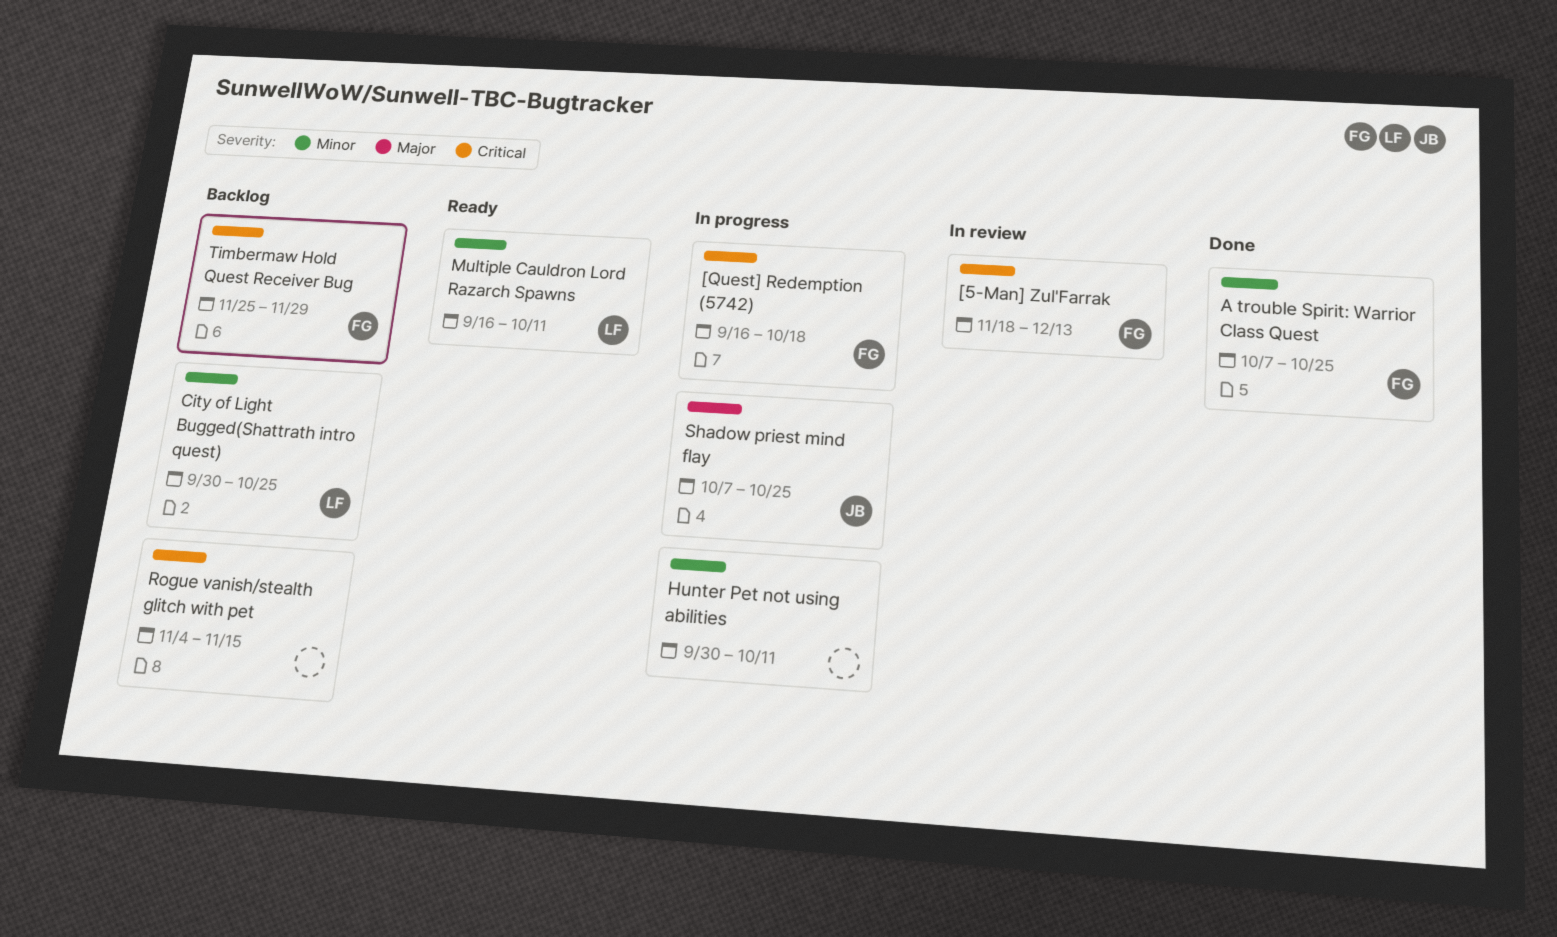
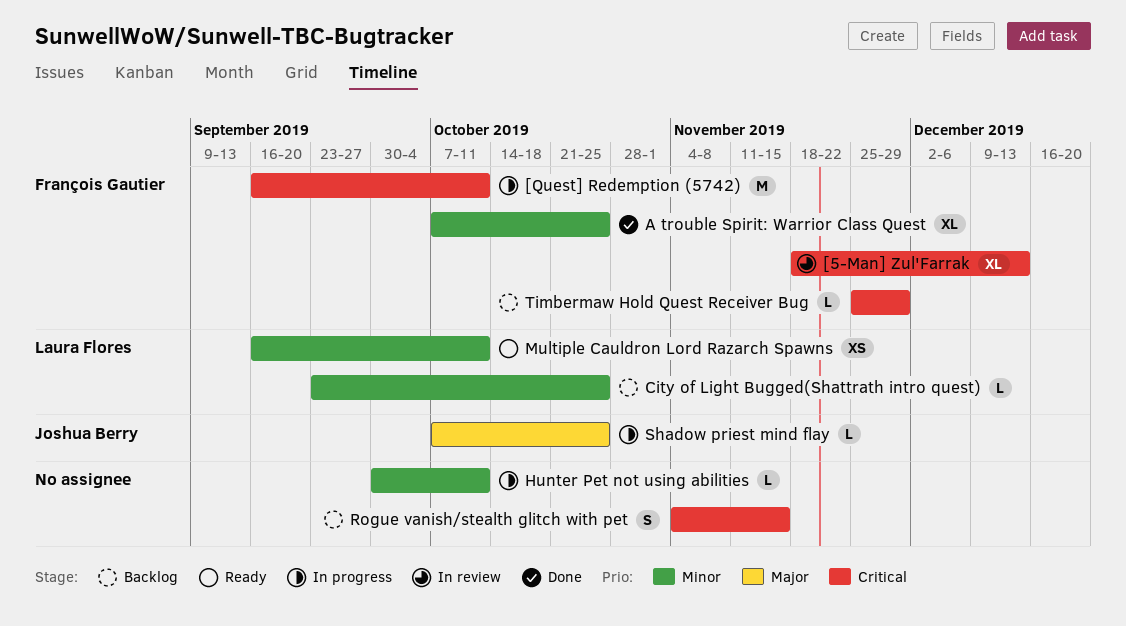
[Quest] Redemption (5742), due: Oct 18 -> Oct 11
City of Light Bugged(Shattrath intro quest), start: Sep 30 -> Sep 23

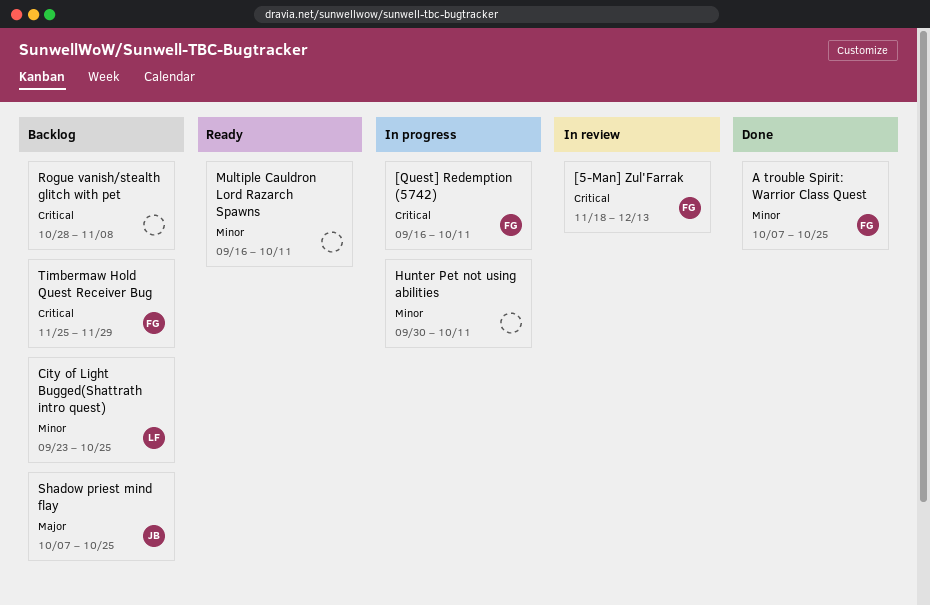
Multiple Cauldron Lord Razarch Spawns, owner: Laura Flores -> none
Rogue vanish/stealth glitch with pet, start: Nov 4 -> Oct 28
Rogue vanish/stealth glitch with pet, due: Nov 15 -> Nov 8
Shadow priest mind flay, status: In progress -> Backlog

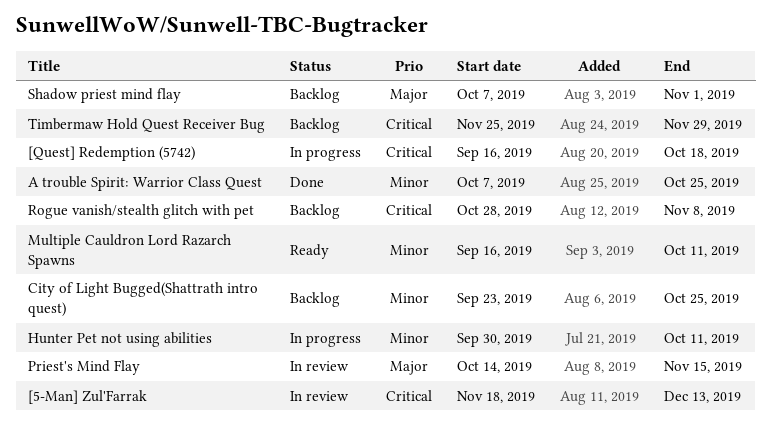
[Quest] Redemption (5742), due: Oct 11 -> Oct 18
Priest's Mind Flay: none -> present
Shadow priest mind flay, due: Oct 25 -> Nov 1

